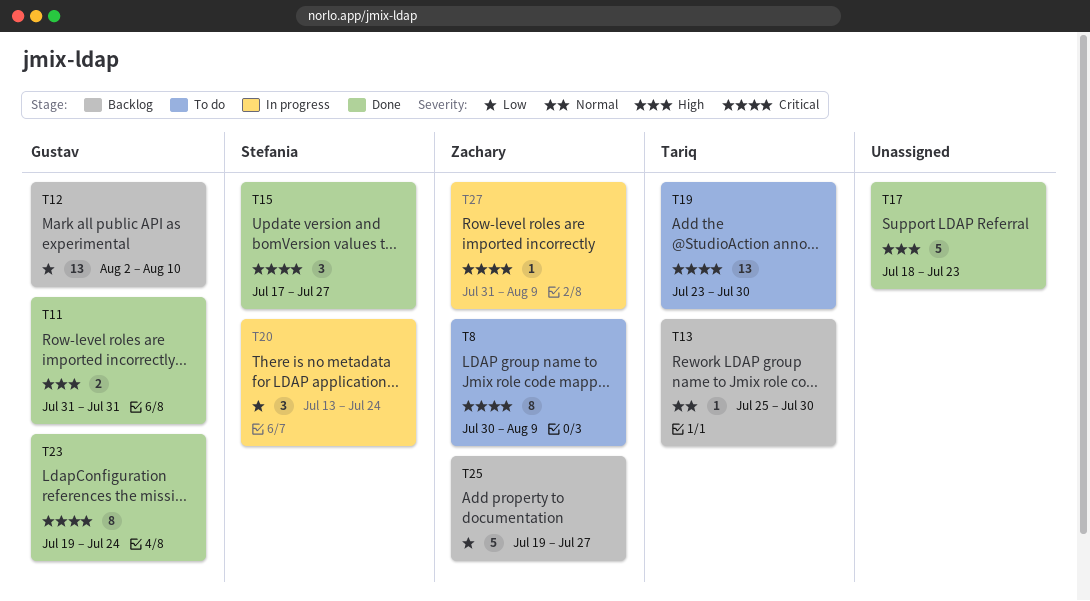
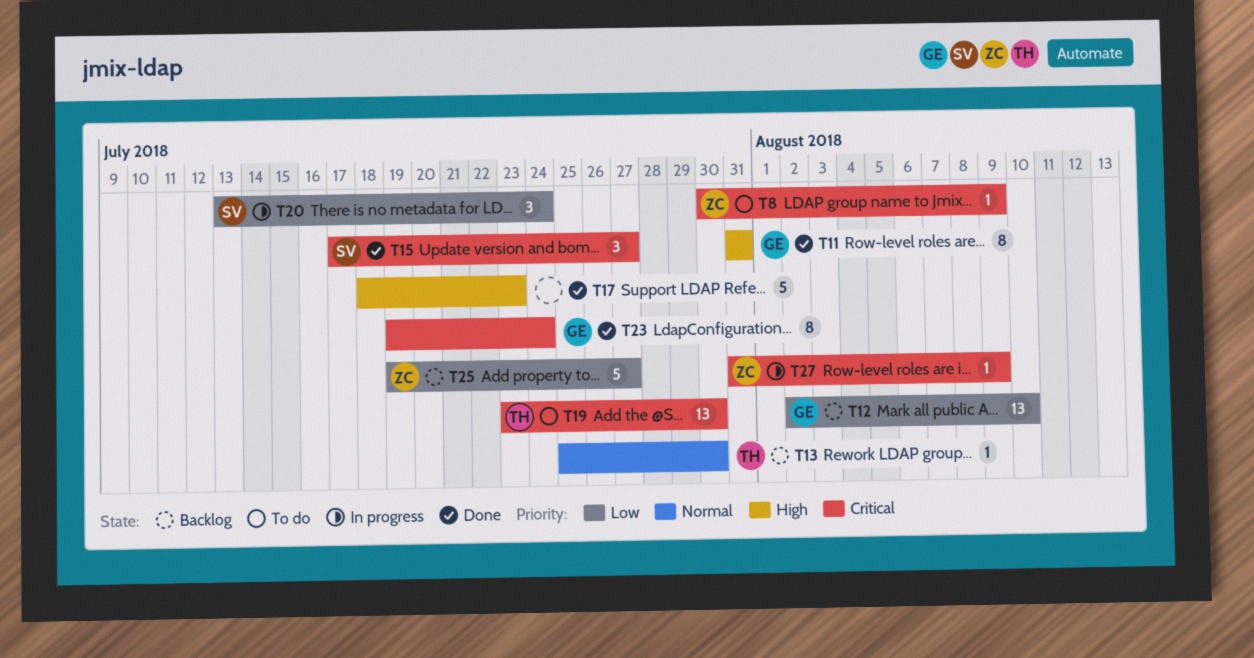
T8, estimate: 8 -> 1
T11, estimate: 2 -> 8

